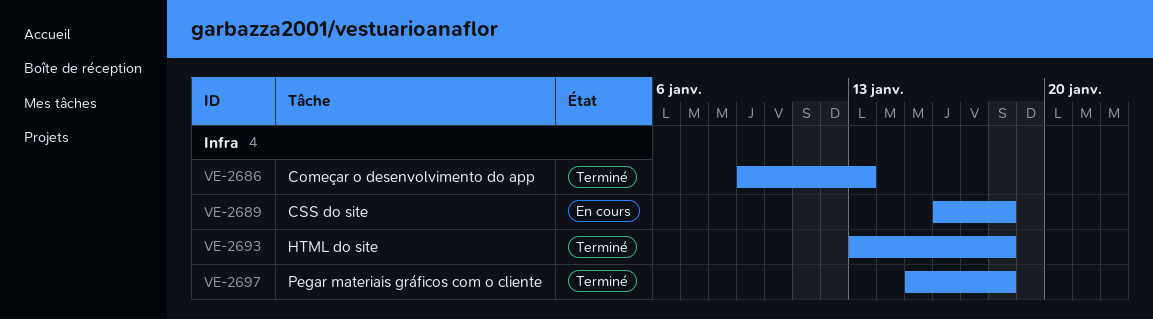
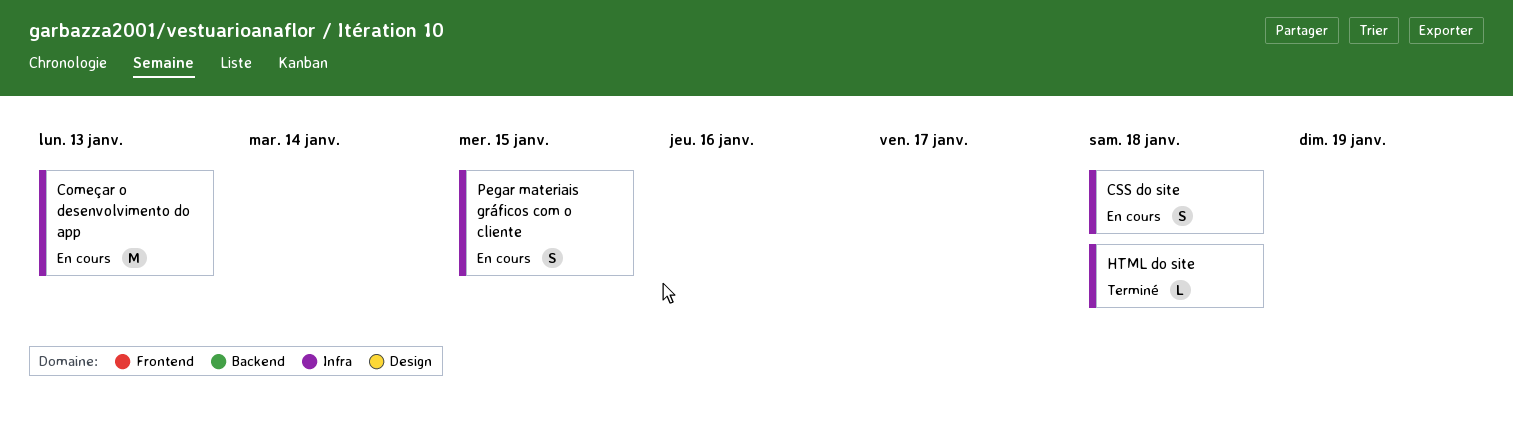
Começar o desenvolvimento do app, status: Terminé -> En cours
Pegar materiais gráficos com o cliente, status: Terminé -> En cours
Pegar materiais gráficos com o cliente, due: Jan 18 -> Jan 15

